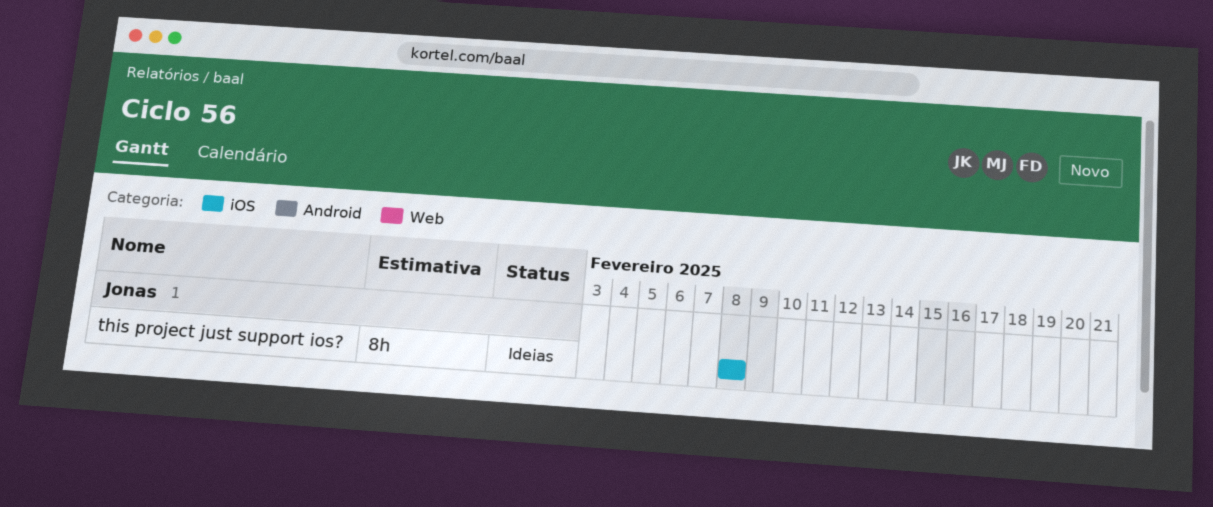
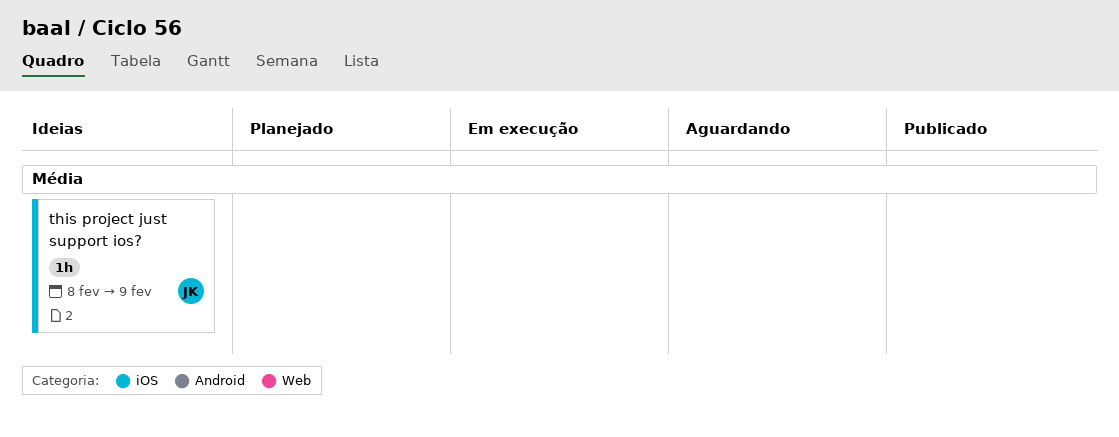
this project just support ios?, estimate: 8h -> 1h
this project just support ios?, due: Feb 8 -> Feb 9

